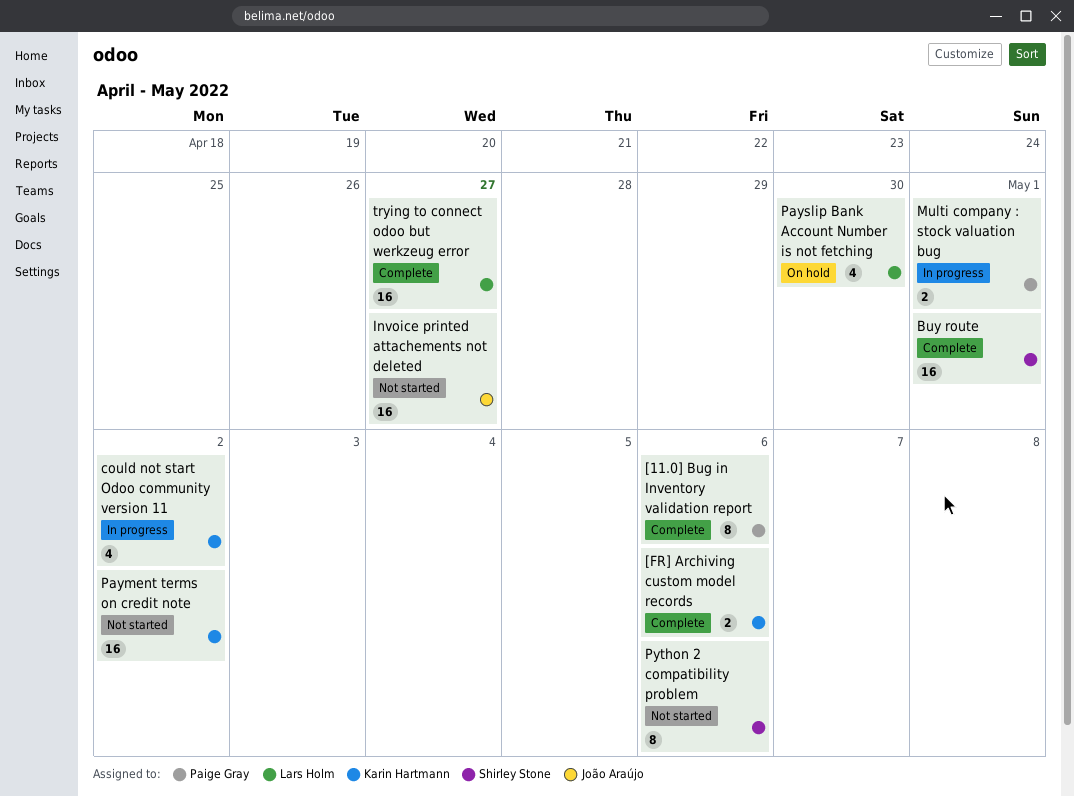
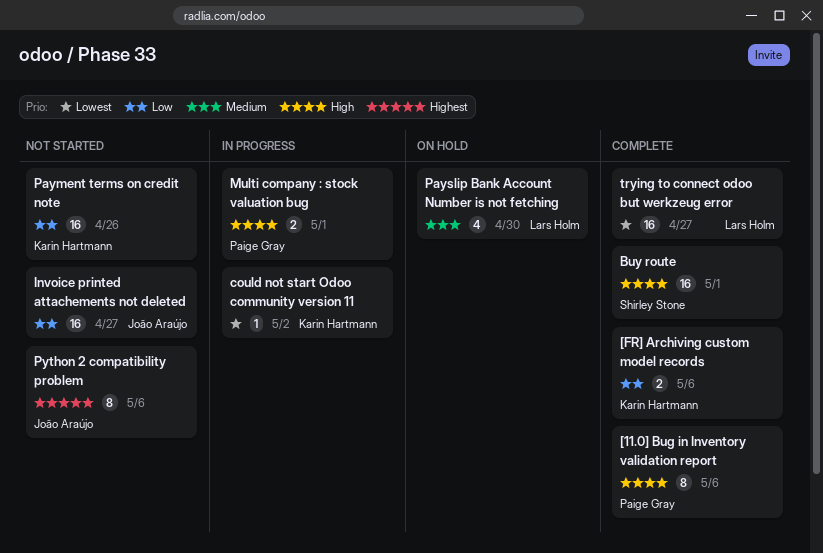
could not start Odoo community version 11, estimate: 4 -> 1
Payment terms on credit note, due: May 2 -> Apr 26
Python 2 compatibility problem, owner: Shirley Stone -> João Araújo

